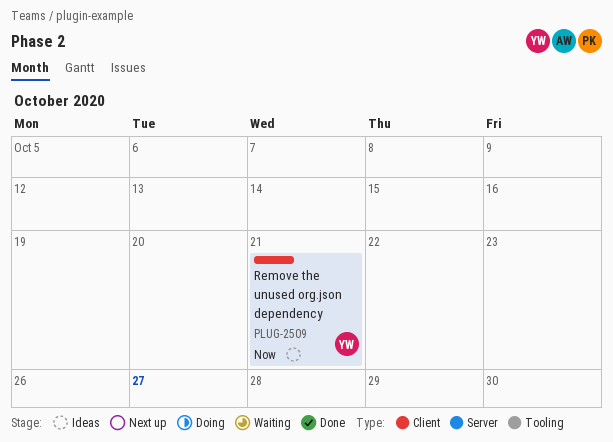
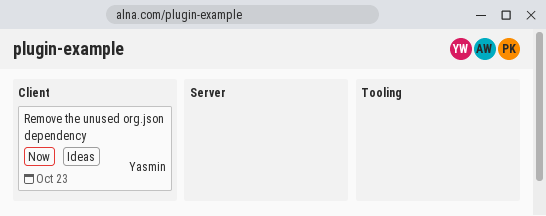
Remove the unused org.json dependency, due: Oct 21 -> Oct 23

